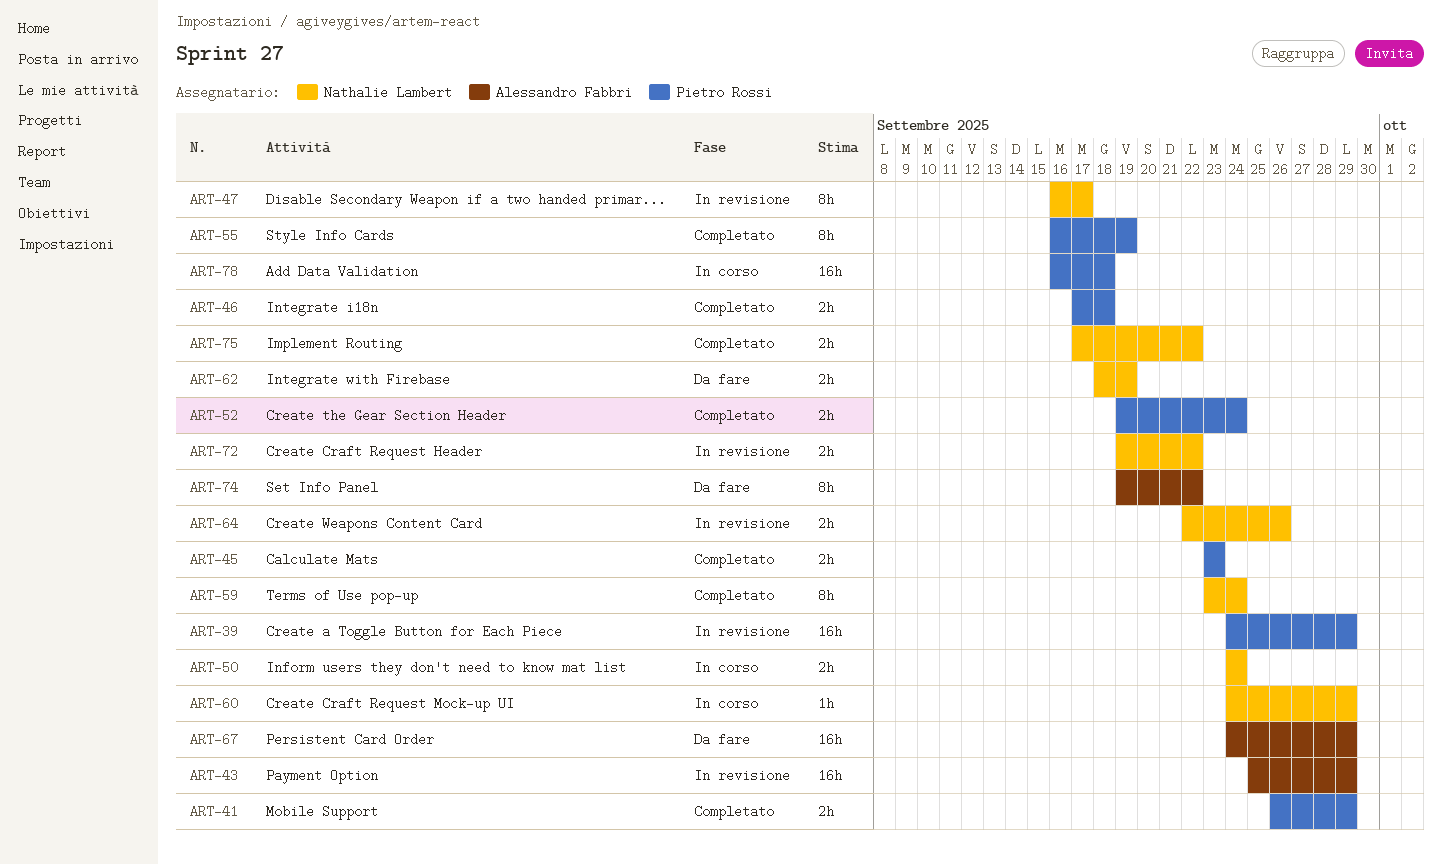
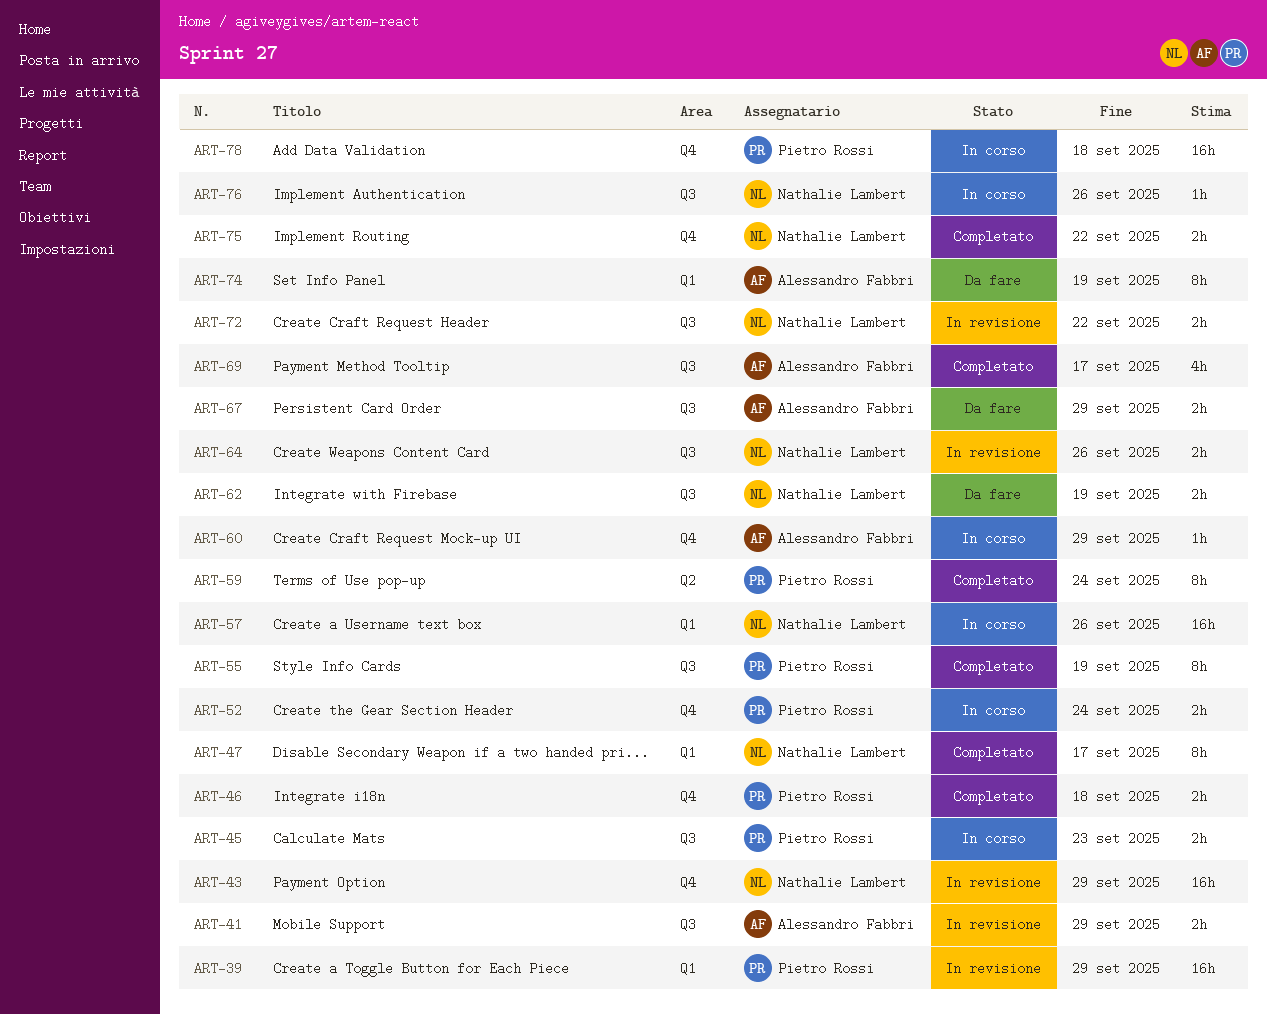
ART-41, status: Completato -> In revisione
ART-41, owner: Pietro Rossi -> Alessandro Fabbri
ART-43, owner: Alessandro Fabbri -> Nathalie Lambert
ART-45, status: Completato -> In corso
ART-47, status: In revisione -> Completato
ART-50: present -> none
ART-52, status: Completato -> In corso
ART-57: none -> present
ART-59, owner: Nathalie Lambert -> Pietro Rossi
ART-60, owner: Nathalie Lambert -> Alessandro Fabbri
ART-67, estimate: 16h -> 2h
ART-69: none -> present
ART-74, due: Sep 22 -> Sep 19
ART-76: none -> present

